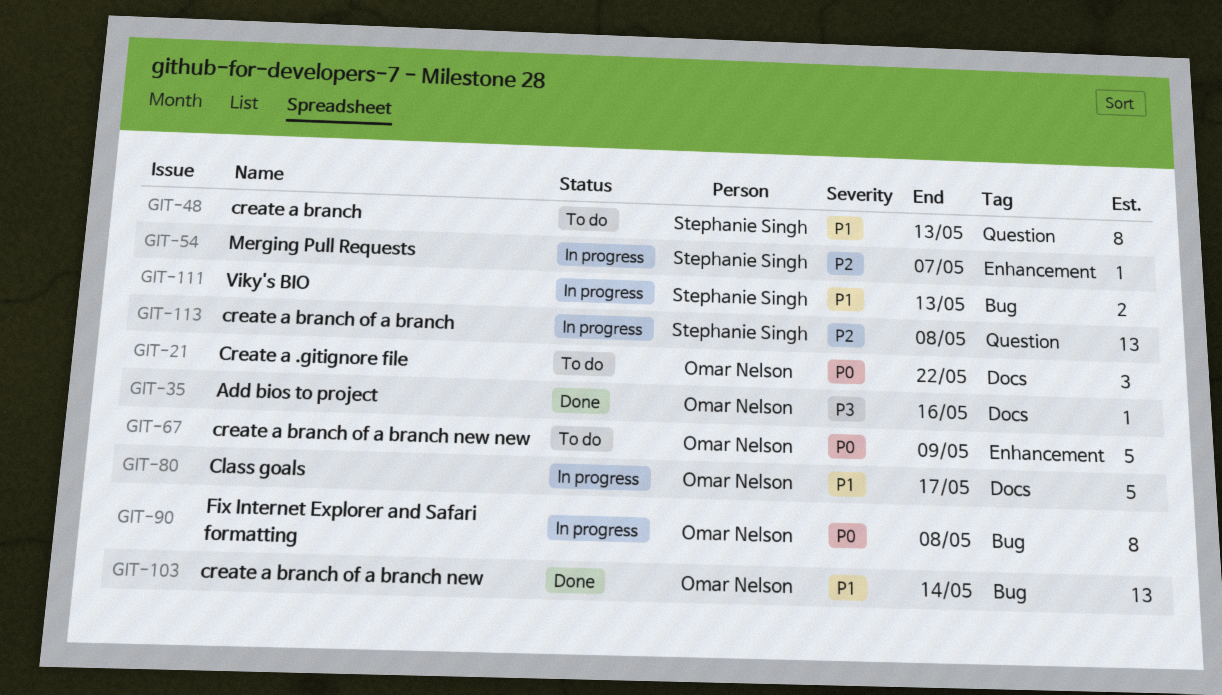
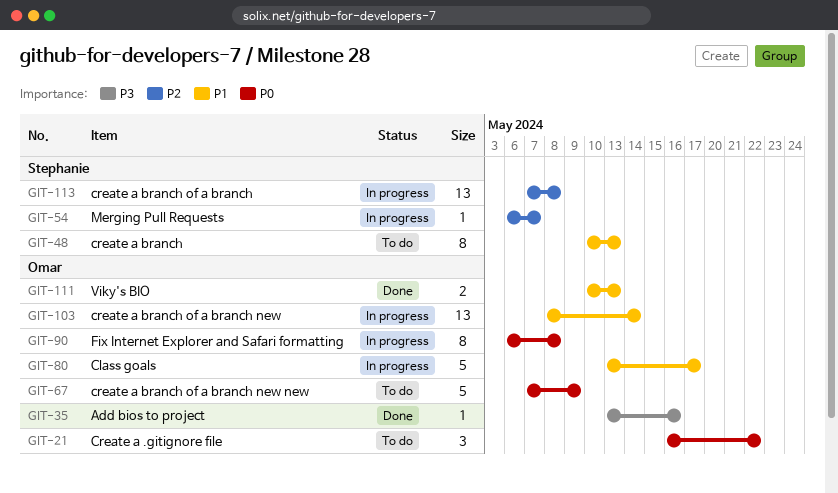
GIT-103, status: Done -> In progress
GIT-111, status: In progress -> Done
GIT-111, owner: Stephanie Singh -> Omar Nelson

